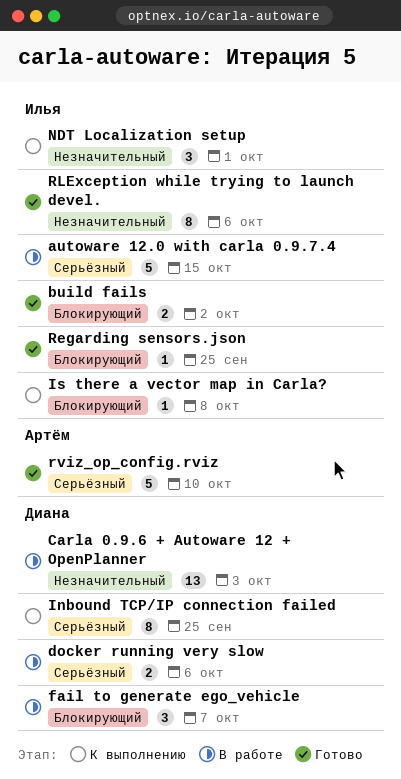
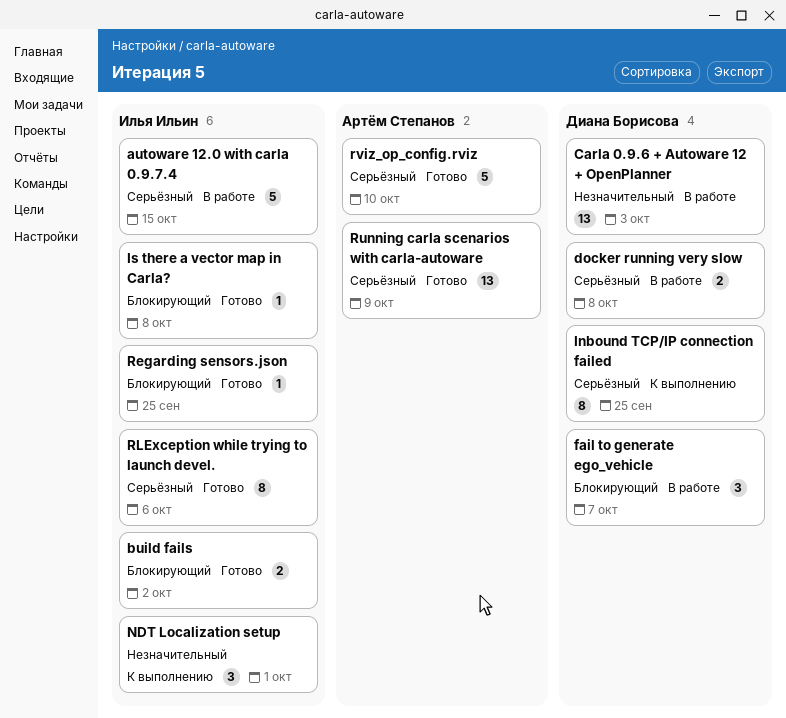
docker running very slow, due: Oct 6 -> Oct 8
Is there a vector map in Carla?, status: К выполнению -> Готово
RLException while trying to launch devel., priority: Незначительный -> Серьёзный
Running carla scenarios with carla-autoware: none -> present

